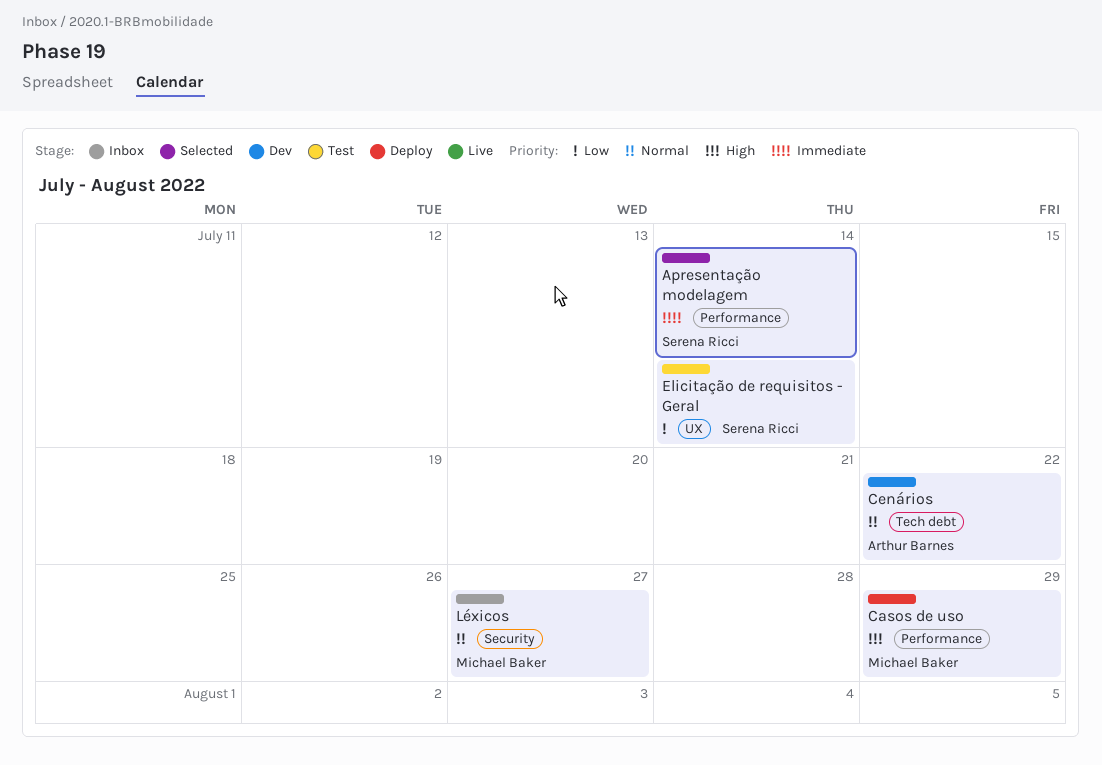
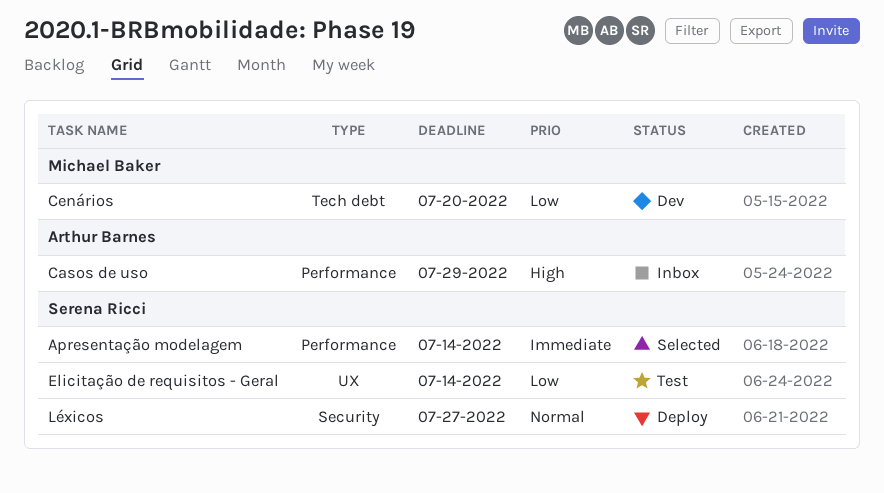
Casos de uso, status: Deploy -> Inbox
Casos de uso, owner: Michael Baker -> Arthur Barnes
Cenários, owner: Arthur Barnes -> Michael Baker
Cenários, priority: Normal -> Low
Cenários, due: Jul 22 -> Jul 20
Léxicos, status: Inbox -> Deploy
Léxicos, owner: Michael Baker -> Serena Ricci

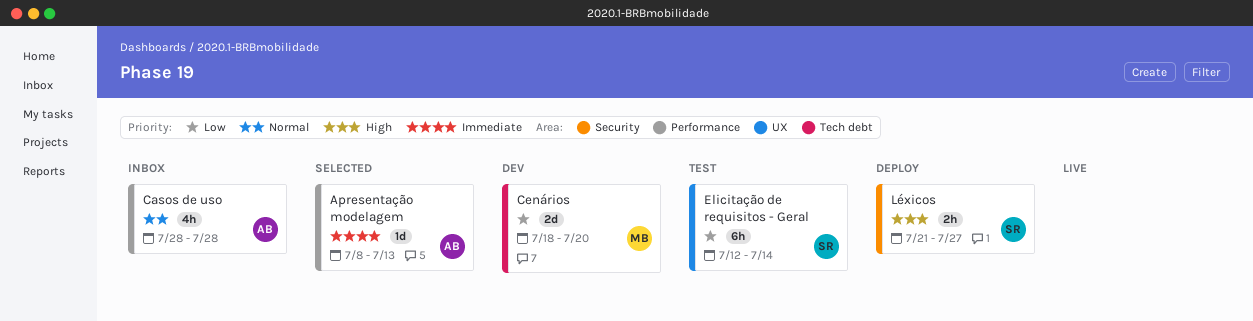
Apresentação modelagem, owner: Serena Ricci -> Arthur Barnes
Apresentação modelagem, due: Jul 14 -> Jul 13
Casos de uso, priority: High -> Normal
Casos de uso, due: Jul 29 -> Jul 28
Léxicos, priority: Normal -> High

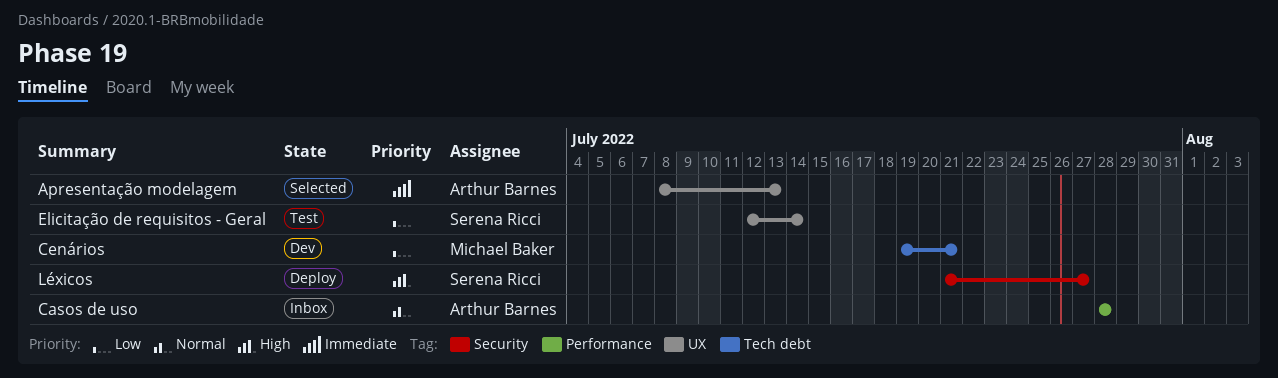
Apresentação modelagem, label: Performance -> UX
Cenários, start: Jul 18 -> Jul 19
Cenários, due: Jul 20 -> Jul 21

